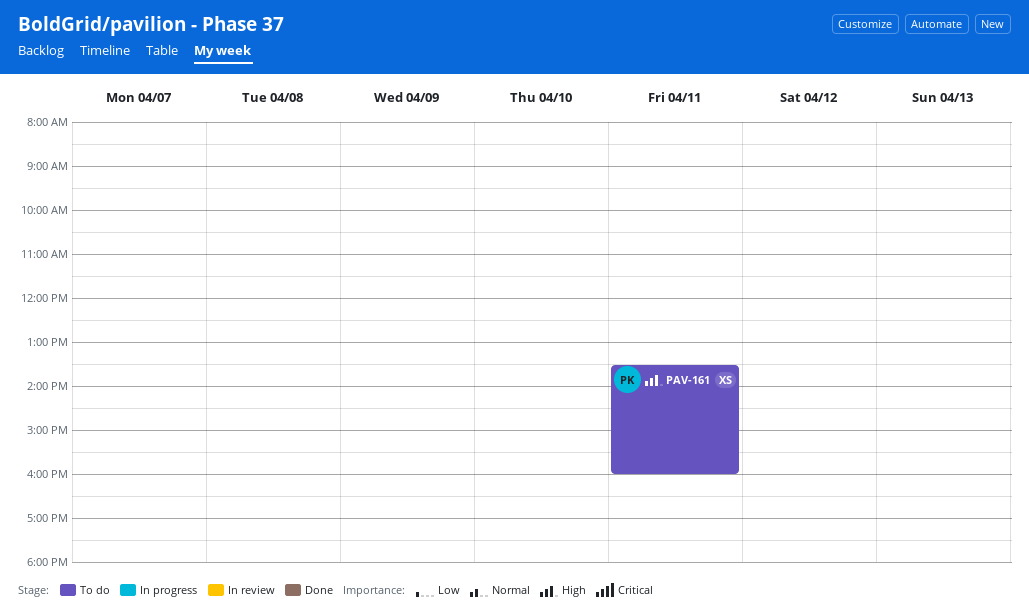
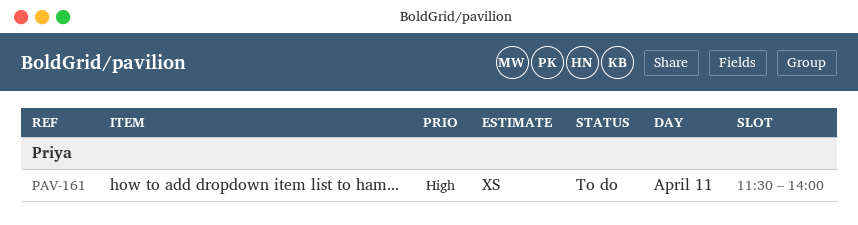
PAV-161, begins: 13:30 -> 11:30
PAV-161, ends: 16:00 -> 14:00

